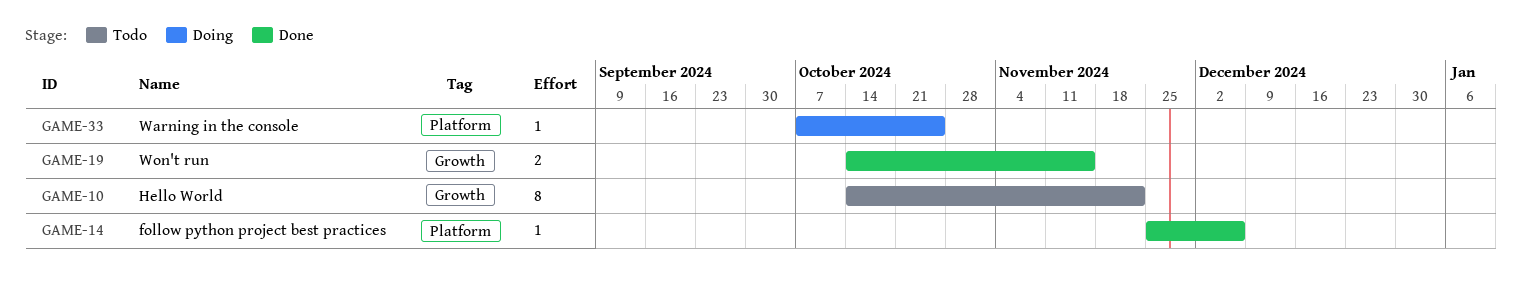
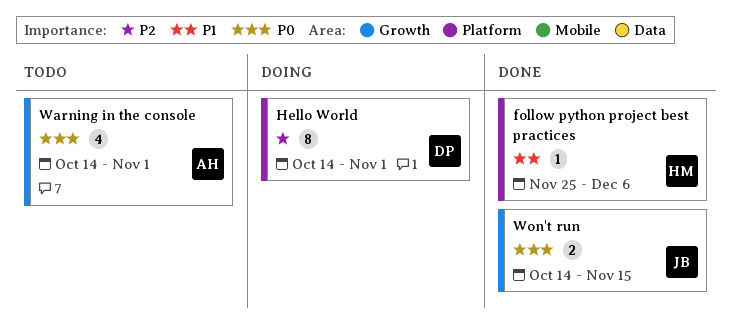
Hello World, status: Todo -> Doing
Hello World, label: Growth -> Platform
Hello World, due: Nov 22 -> Nov 1
Warning in the console, status: Doing -> Todo
Warning in the console, label: Platform -> Growth
Warning in the console, estimate: 1 -> 4
Warning in the console, start: Oct 7 -> Oct 14
Warning in the console, due: Oct 25 -> Nov 1

